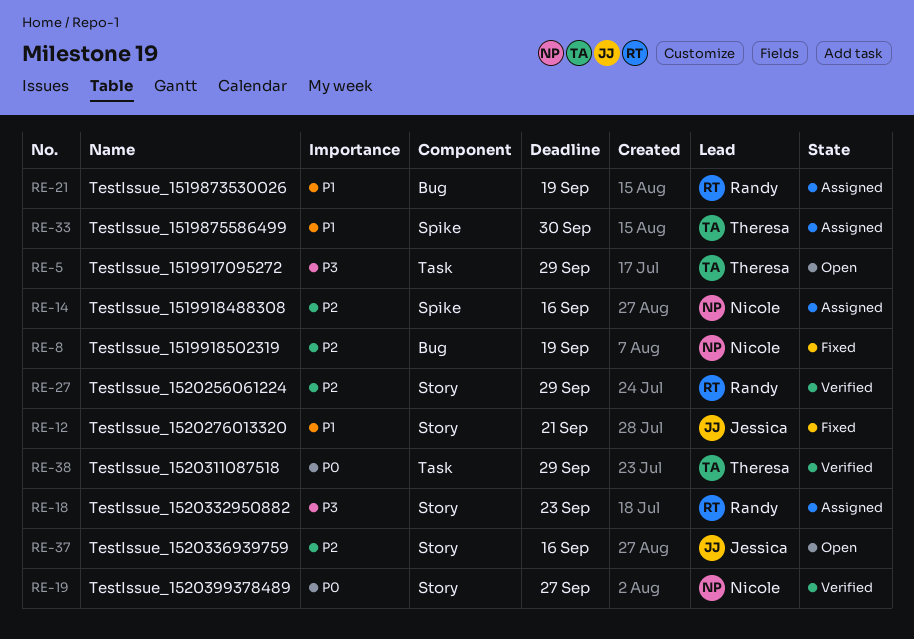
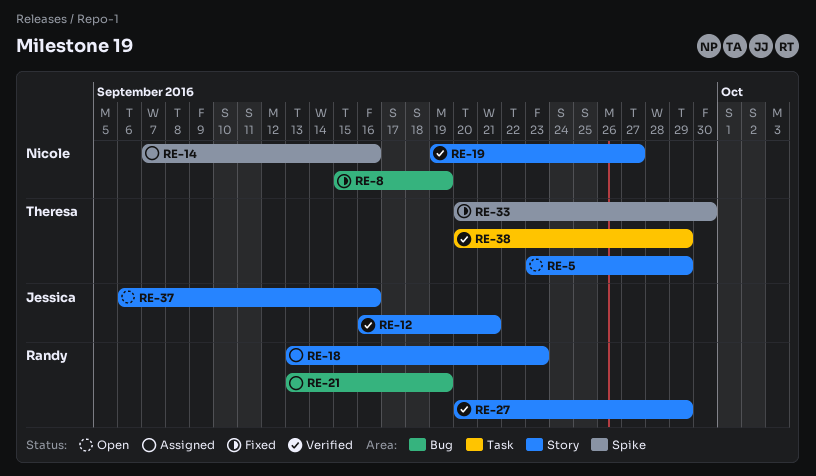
RE-5, label: Task -> Story
RE-12, status: Fixed -> Verified
RE-33, status: Assigned -> Fixed

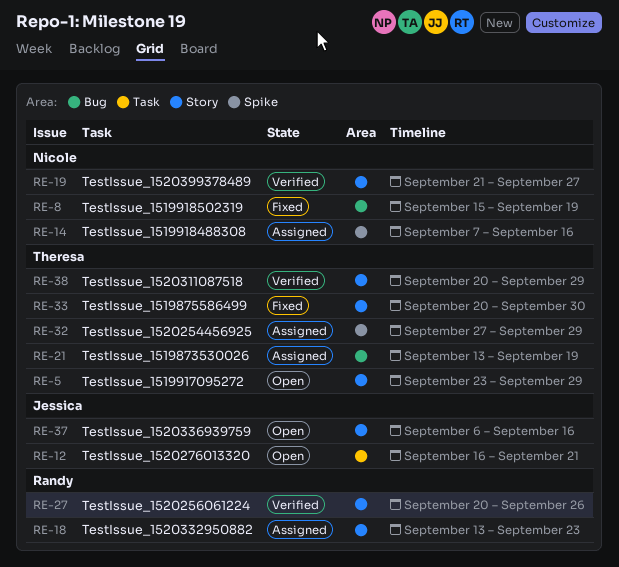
RE-12, status: Verified -> Open
RE-12, label: Story -> Task
RE-19, start: Sep 19 -> Sep 21
RE-21, owner: Randy -> Theresa
RE-27, due: Sep 29 -> Sep 26
RE-32: none -> present
RE-33, label: Spike -> Story
RE-38, label: Task -> Story

